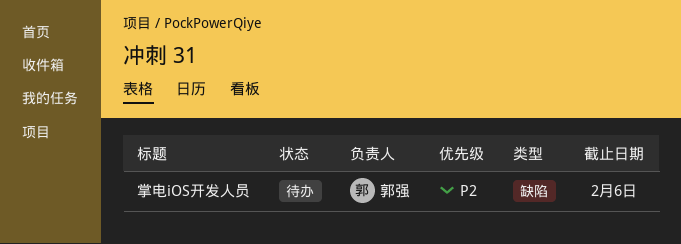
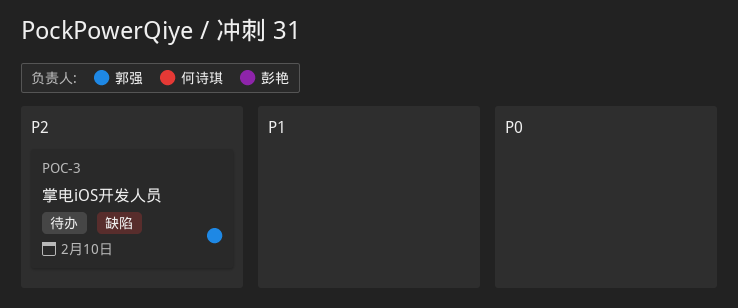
掌电iOS开发人员, due: Feb 6 -> Feb 10

